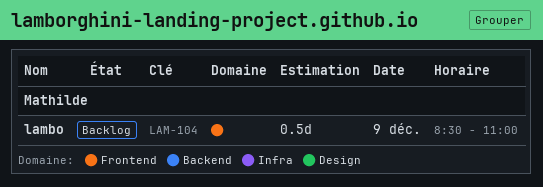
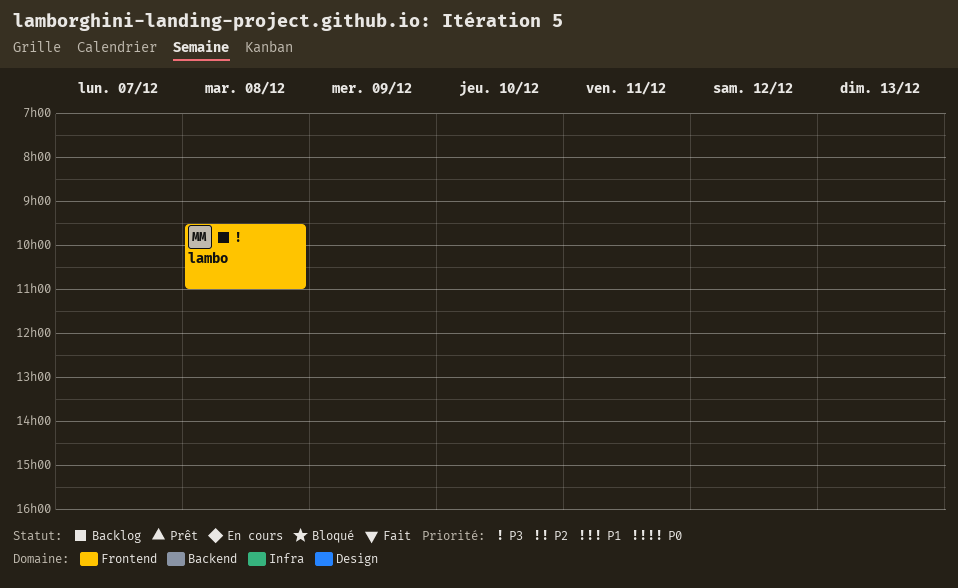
lambo, day: Dec 9 -> Dec 8
lambo, begins: 08:30 -> 09:30

